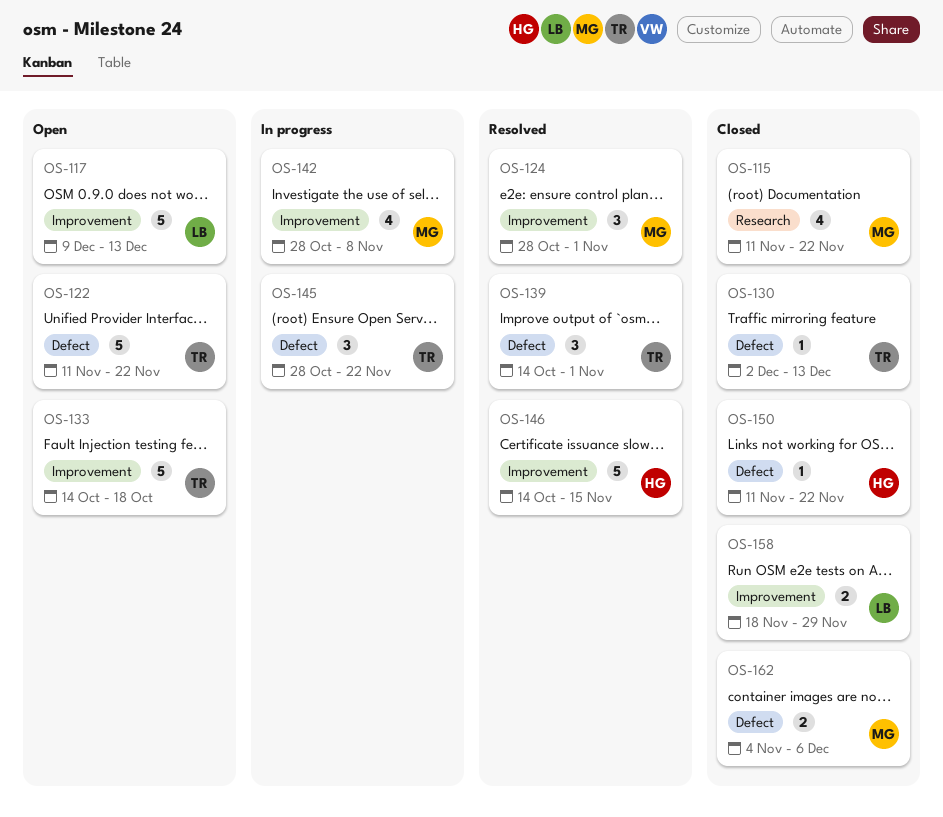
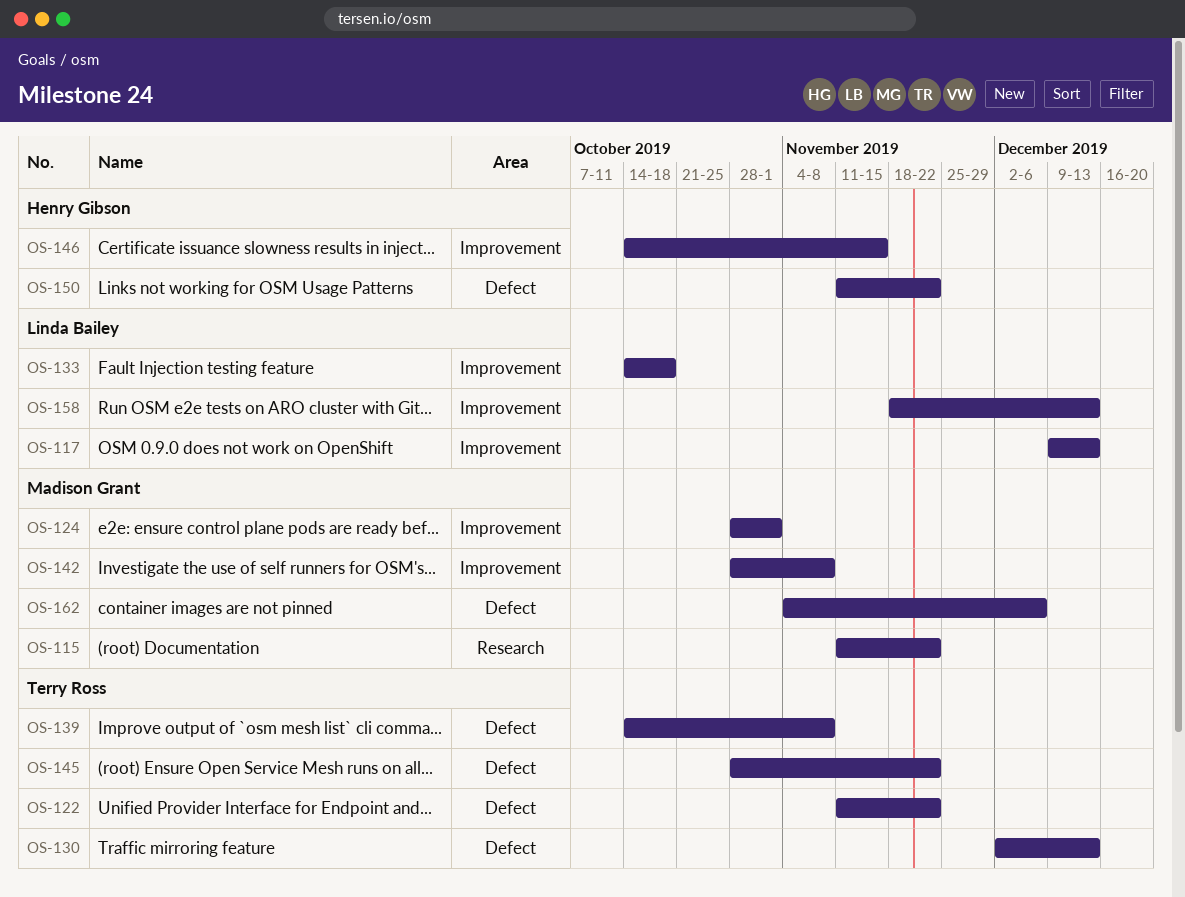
OS-133, owner: Terry Ross -> Linda Bailey
OS-139, due: Nov 1 -> Nov 8
OS-158, due: Nov 29 -> Dec 13

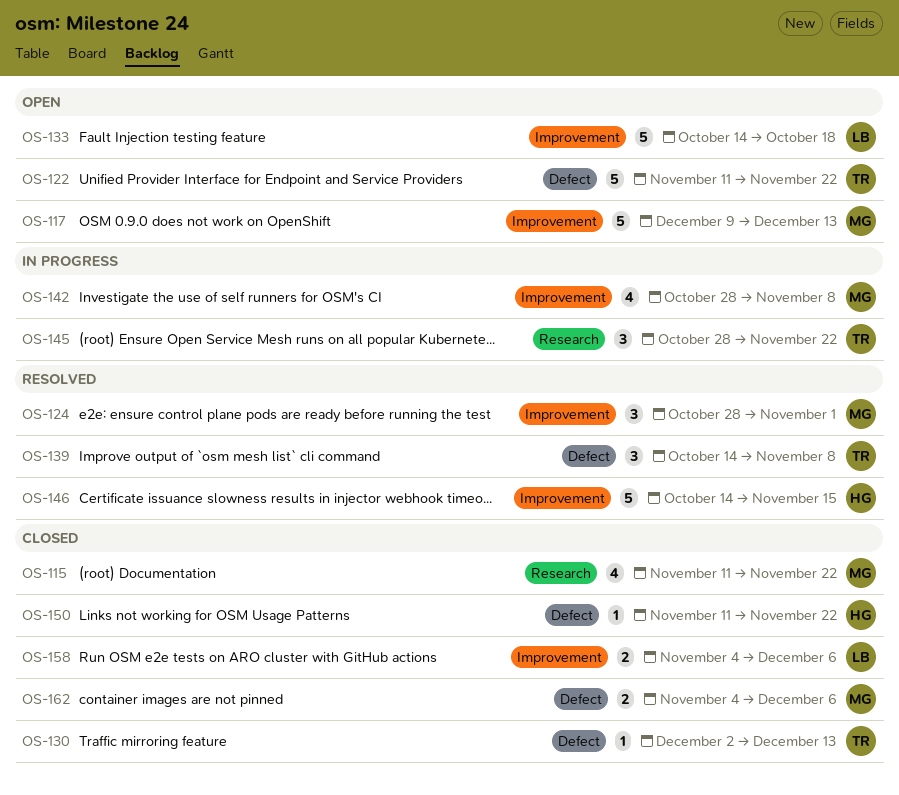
OS-117, owner: Linda Bailey -> Madison Grant
OS-145, label: Defect -> Research
OS-158, start: Nov 18 -> Nov 4
OS-158, due: Dec 13 -> Dec 6

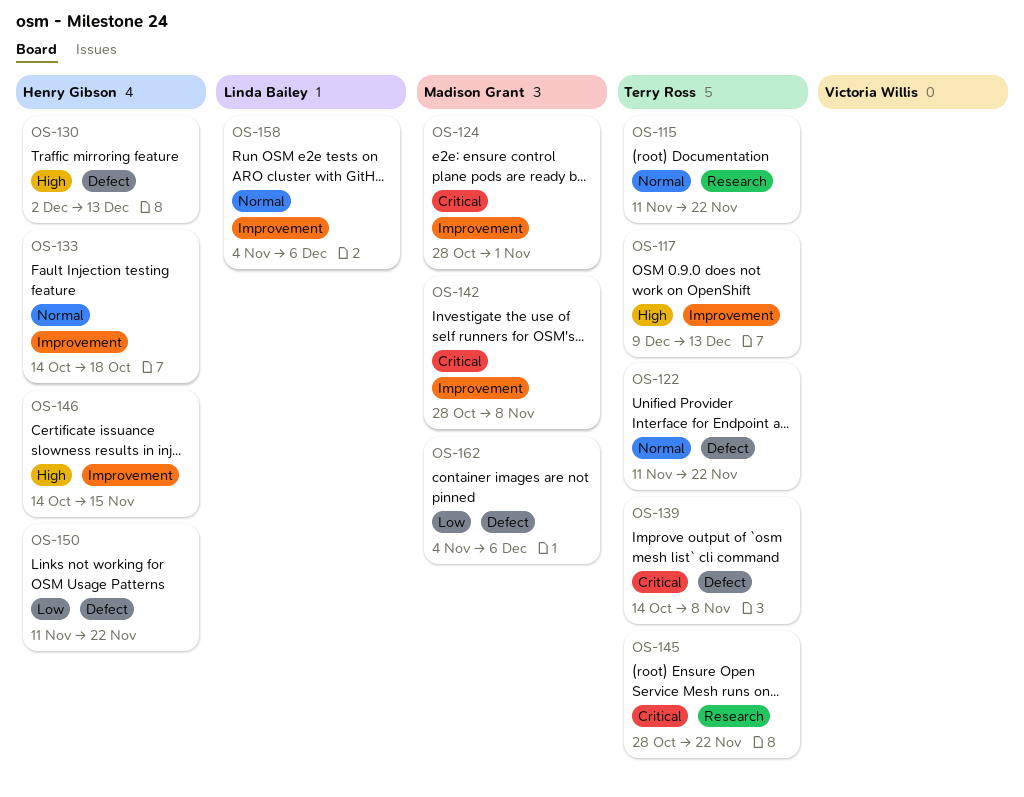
OS-115, owner: Madison Grant -> Terry Ross
OS-117, owner: Madison Grant -> Terry Ross
OS-130, owner: Terry Ross -> Henry Gibson
OS-133, owner: Linda Bailey -> Henry Gibson

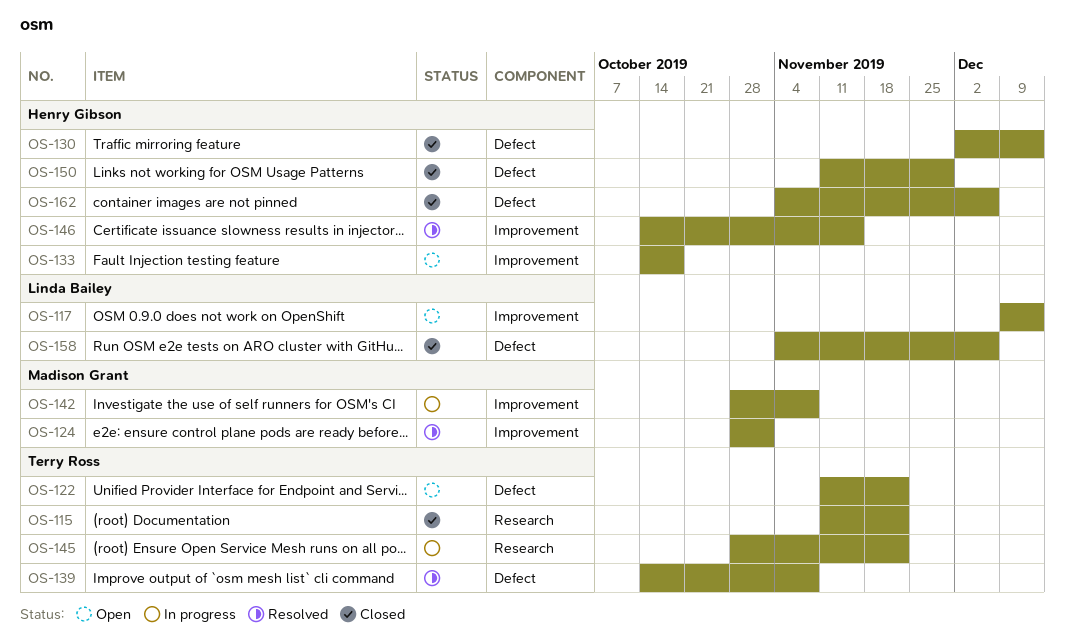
OS-117, owner: Terry Ross -> Linda Bailey
OS-150, due: Nov 22 -> Nov 29
OS-158, label: Improvement -> Defect
OS-162, owner: Madison Grant -> Henry Gibson

